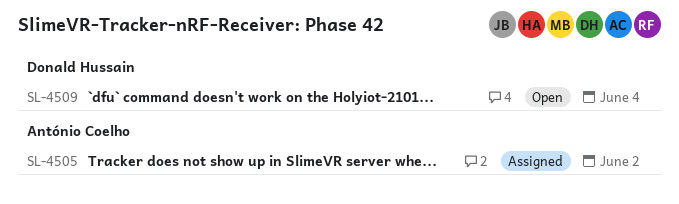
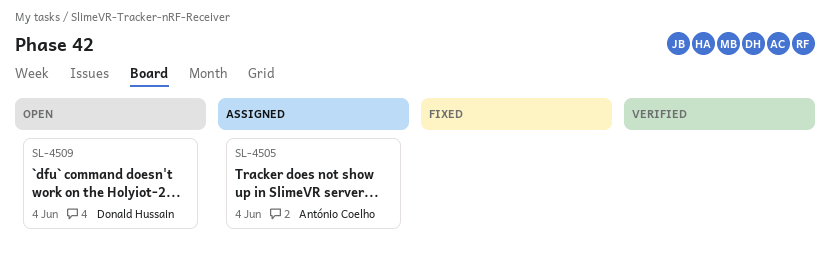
SL-4505, due: Jun 2 -> Jun 4

